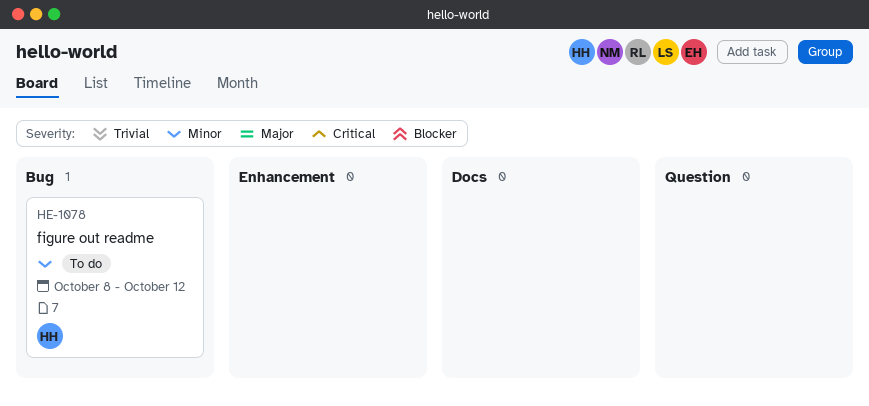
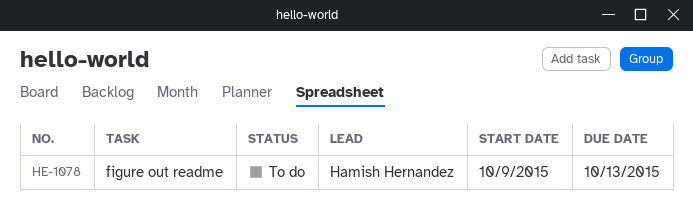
HE-1078, start: Oct 8 -> Oct 9
HE-1078, due: Oct 12 -> Oct 13

